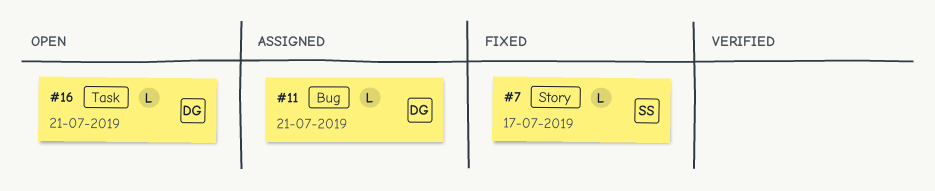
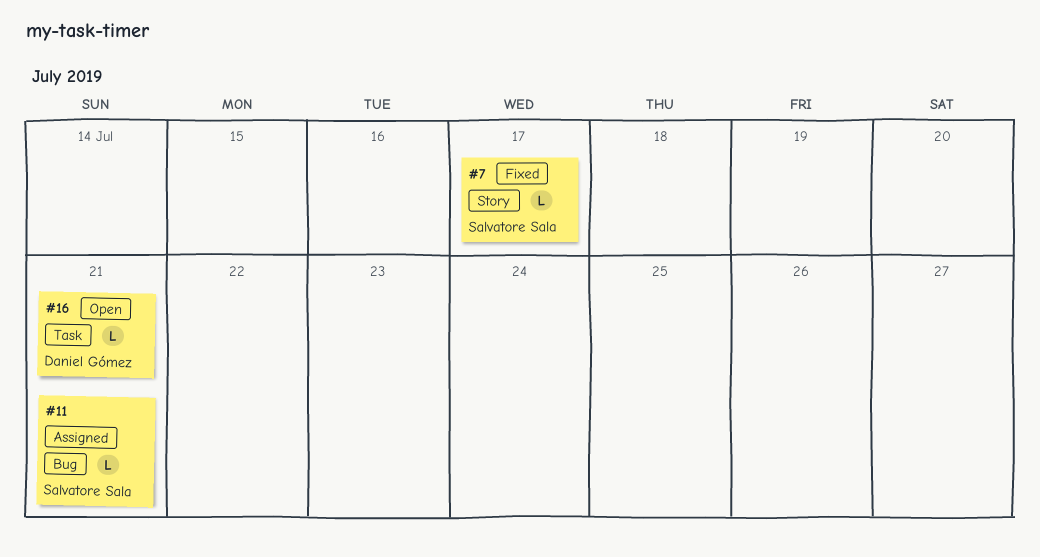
#11, owner: Daniel Gómez -> Salvatore Sala

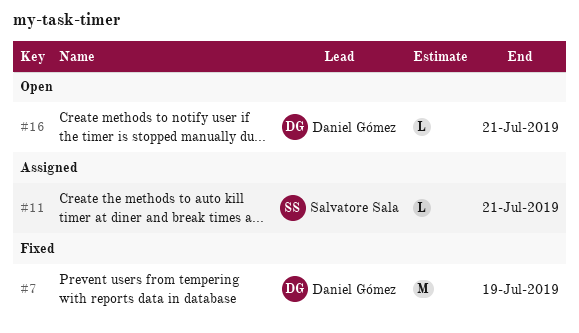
#7, owner: Salvatore Sala -> Daniel Gómez
#7, estimate: L -> M
#7, due: Jul 17 -> Jul 19

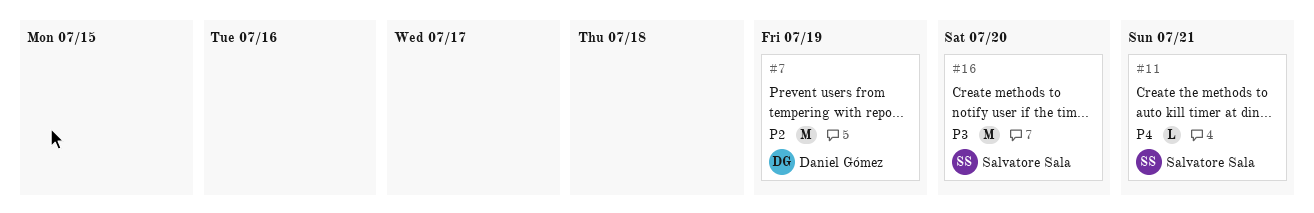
#16, owner: Daniel Gómez -> Salvatore Sala
#16, estimate: L -> M
#16, due: Jul 21 -> Jul 20

